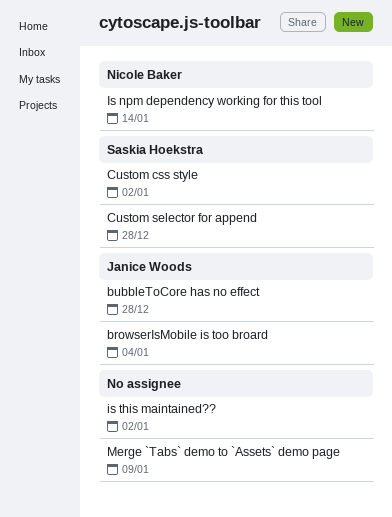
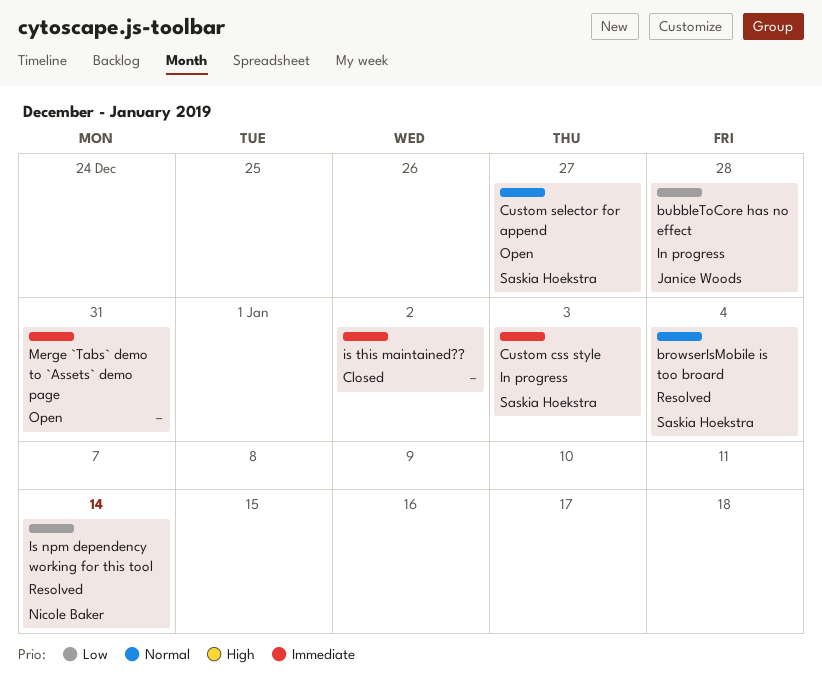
browserIsMobile is too broard, owner: Janice Woods -> Saskia Hoekstra
Custom css style, due: Jan 2 -> Jan 3
Custom selector for append, due: Dec 28 -> Dec 27
Merge `Tabs` demo to `Assets` demo page, due: Jan 9 -> Dec 31

